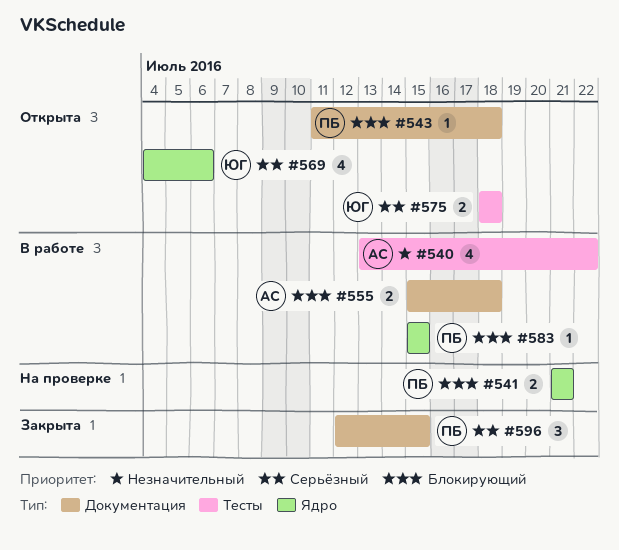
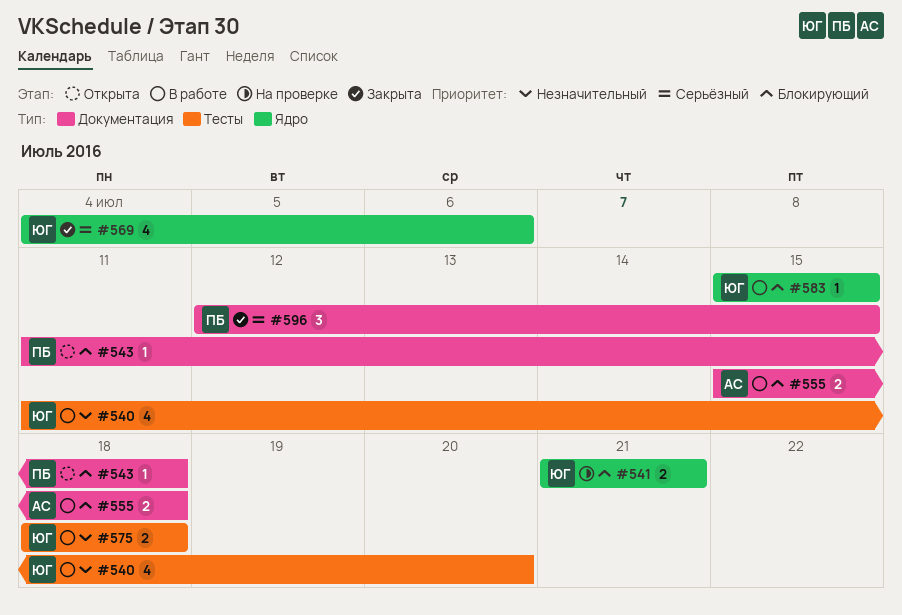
#540, owner: АС -> ЮГ
#540, start: Jul 13 -> Jul 11
#540, due: Jul 22 -> Jul 20
#541, owner: ПБ -> ЮГ
#569, status: Открыта -> Закрыта
#575, status: Открыта -> В работе
#575, priority: Серьёзный -> Незначительный
#583, owner: ПБ -> ЮГ

